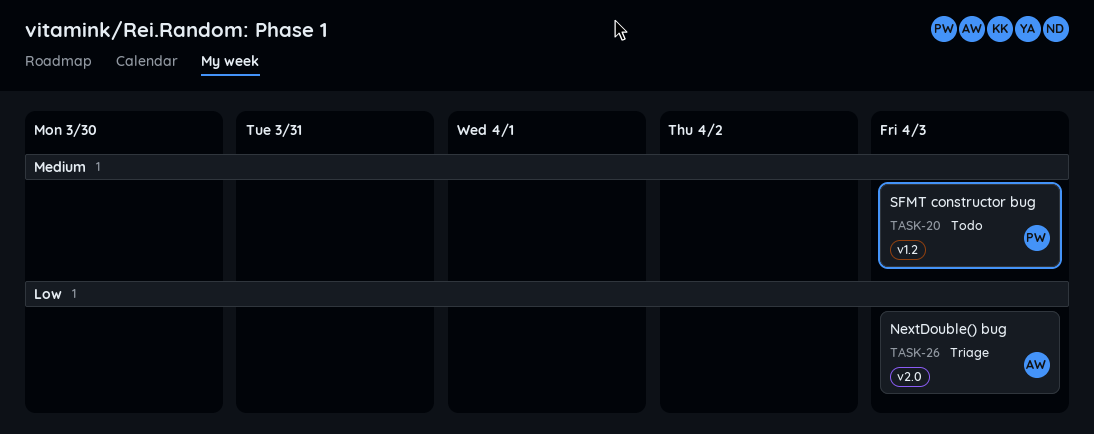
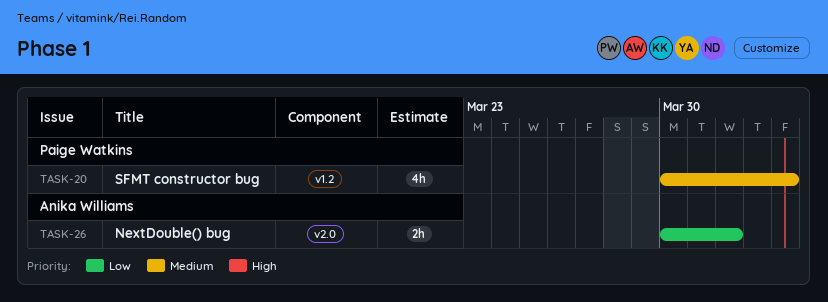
TASK-26, due: Apr 3 -> Apr 1

